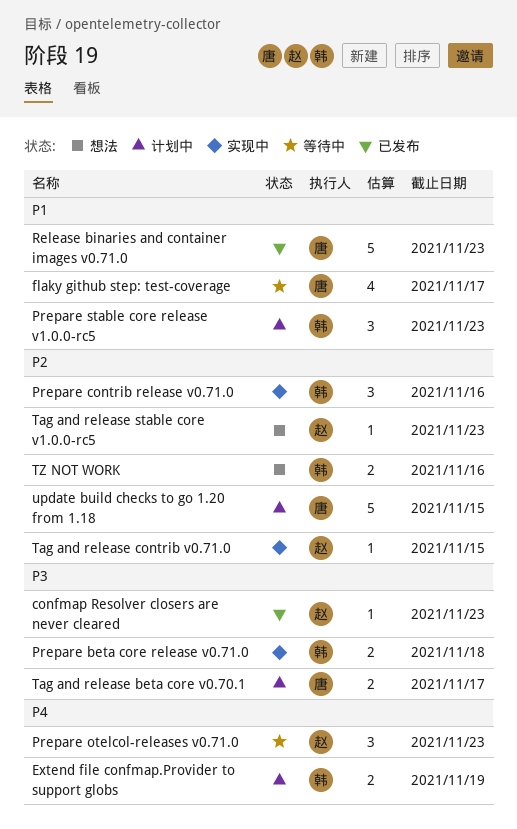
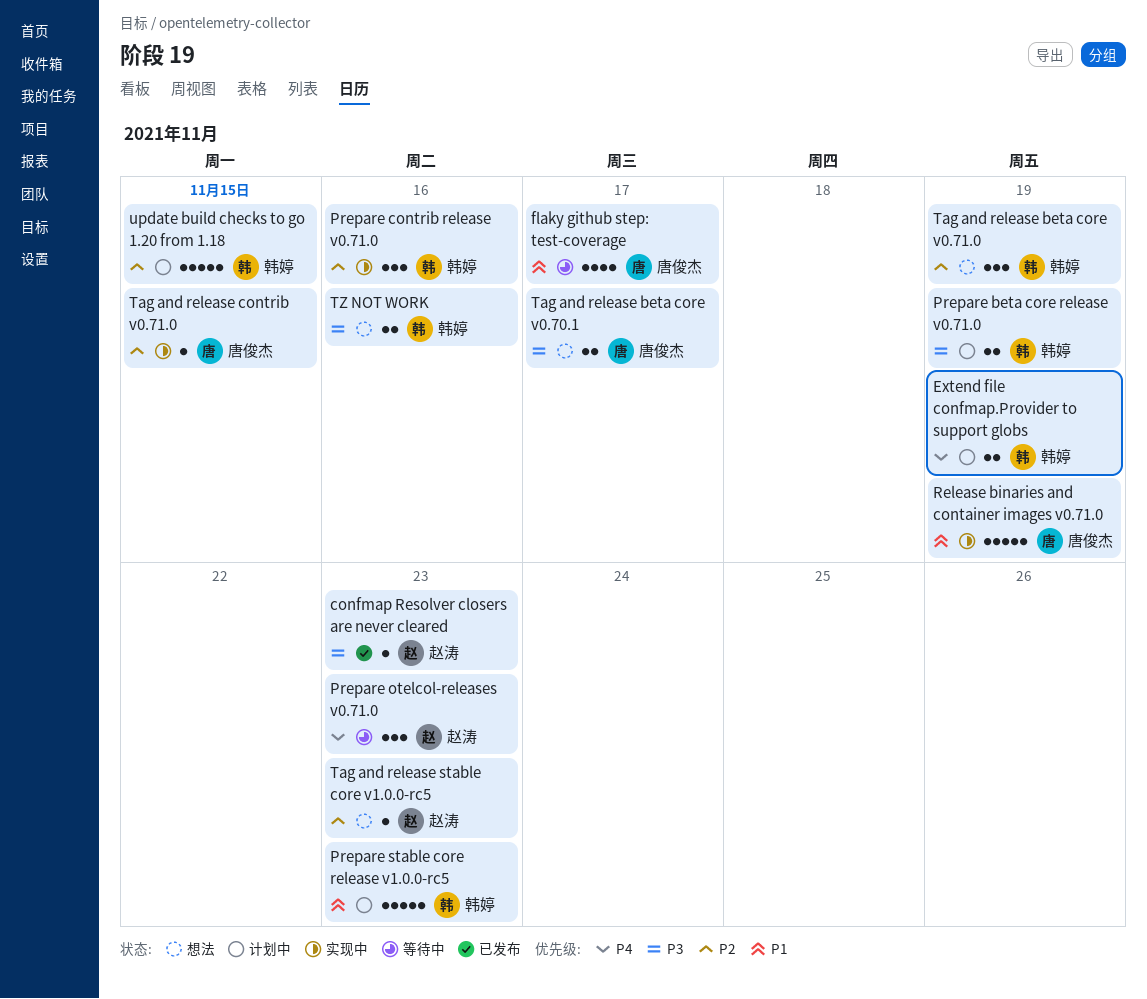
Prepare beta core release v0.71.0, status: 实现中 -> 计划中
Prepare beta core release v0.71.0, due: Nov 18 -> Nov 19
Prepare stable core release v1.0.0-rc5, estimate: 3 -> 5
Release binaries and container images v0.71.0, status: 已发布 -> 实现中
Release binaries and container images v0.71.0, due: Nov 23 -> Nov 19
Tag and release beta core v0.70.1, status: 计划中 -> 想法
Tag and release beta core v0.71.0: none -> present
Tag and release contrib v0.71.0, owner: 赵涛 -> 唐俊杰
TZ NOT WORK, priority: P2 -> P3
update build checks to go 1.20 from 1.18, owner: 唐俊杰 -> 韩婷

